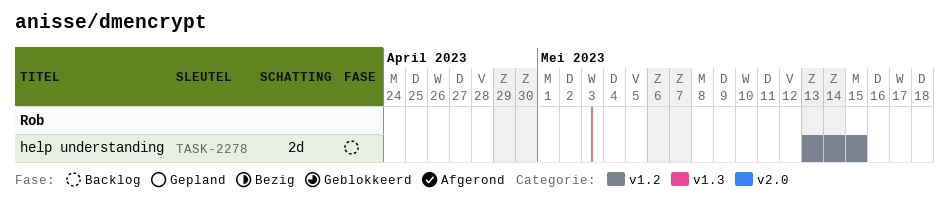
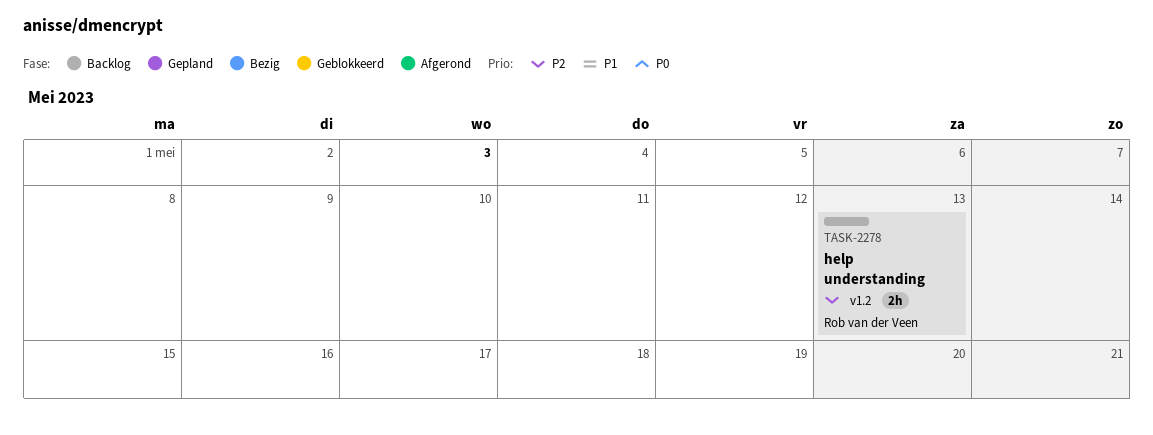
TASK-2278, estimate: 2d -> 2h
TASK-2278, due: May 15 -> May 13

